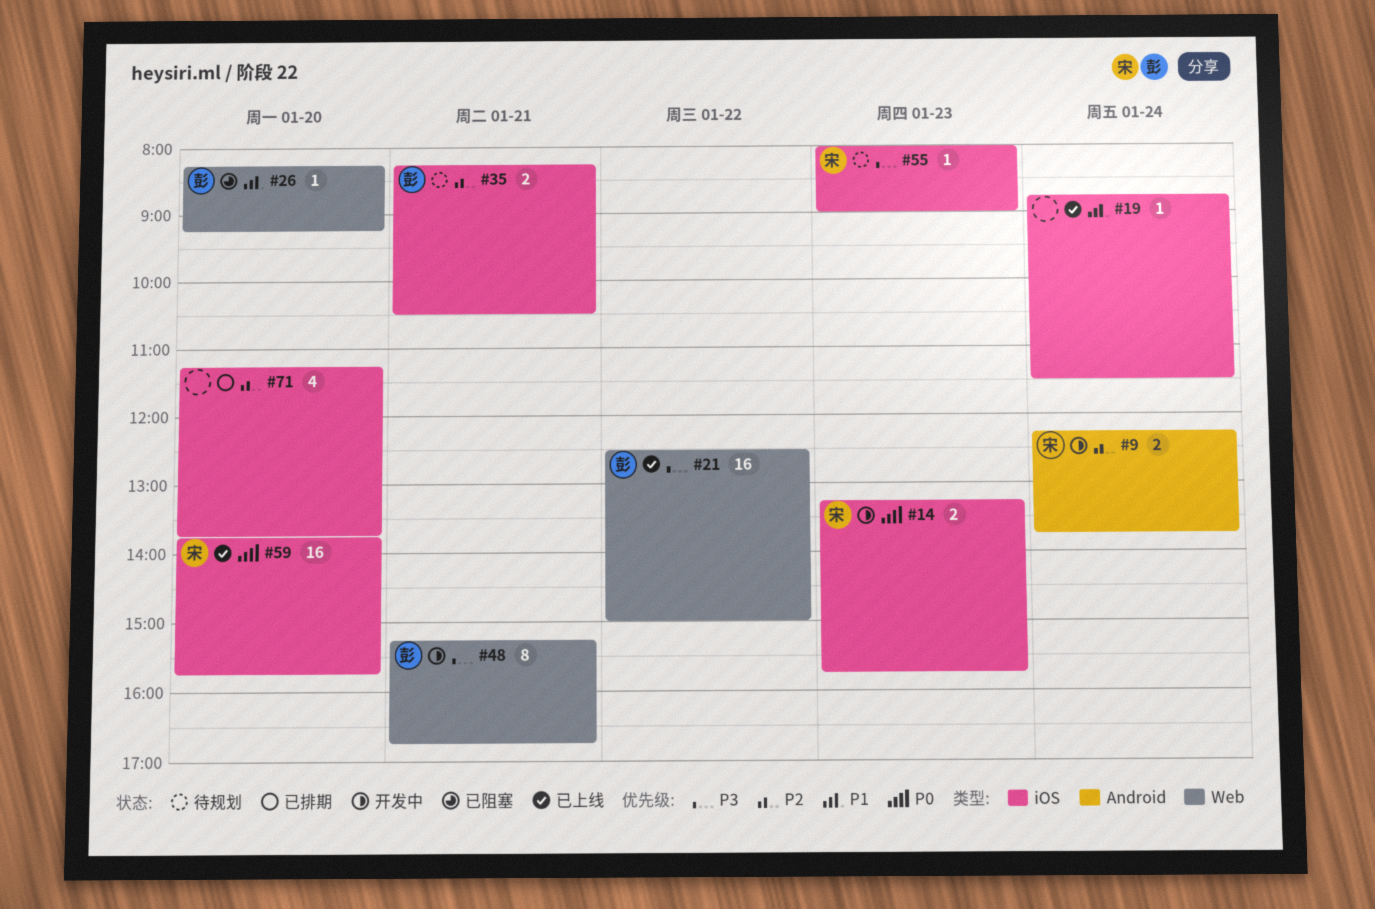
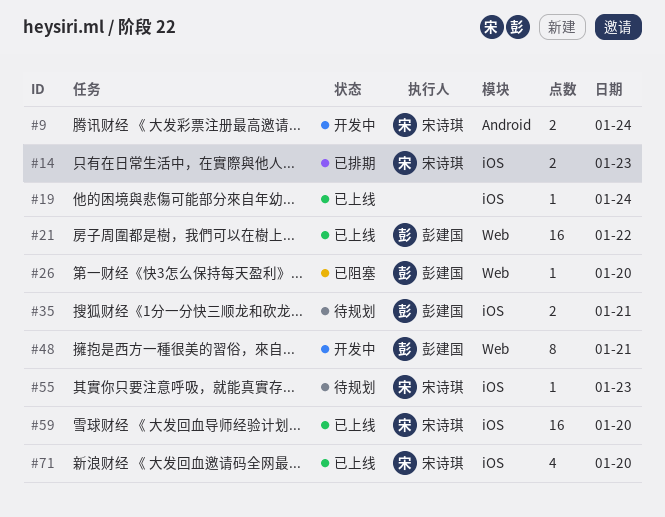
#14, status: 开发中 -> 已排期
#71, status: 已排期 -> 已上线
#71, owner: none -> 宋诗琪

